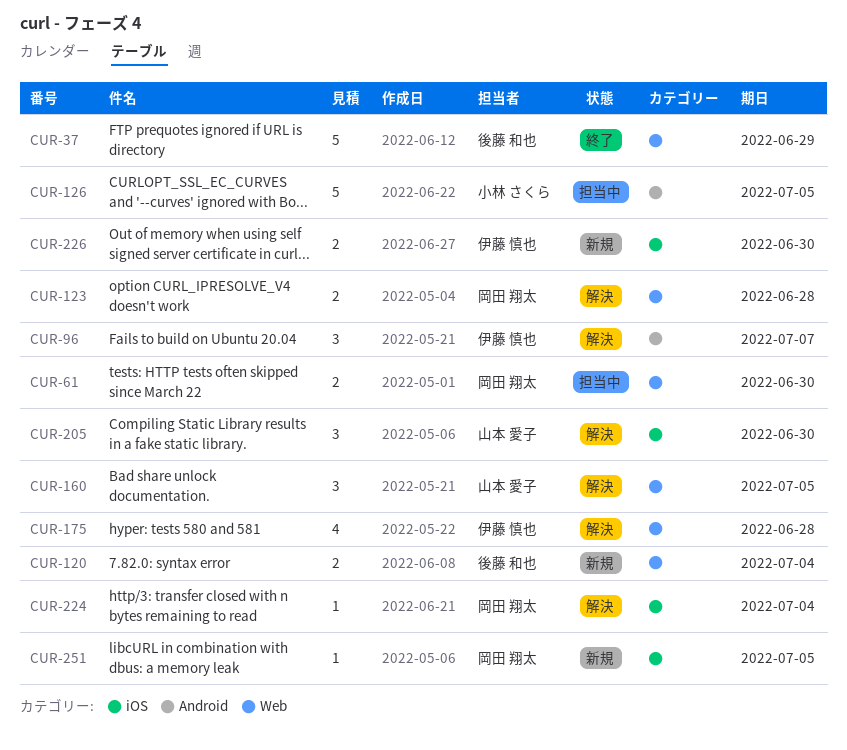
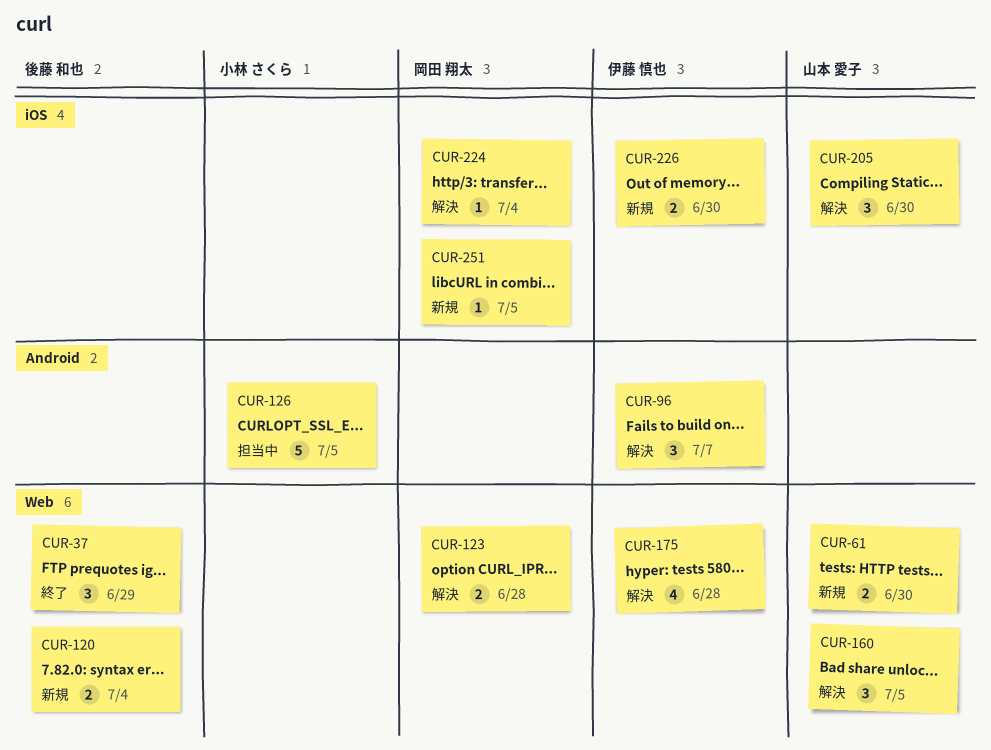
CUR-37, estimate: 5 -> 3
CUR-61, status: 担当中 -> 新規
CUR-61, owner: 岡田 翔太 -> 山本 愛子

